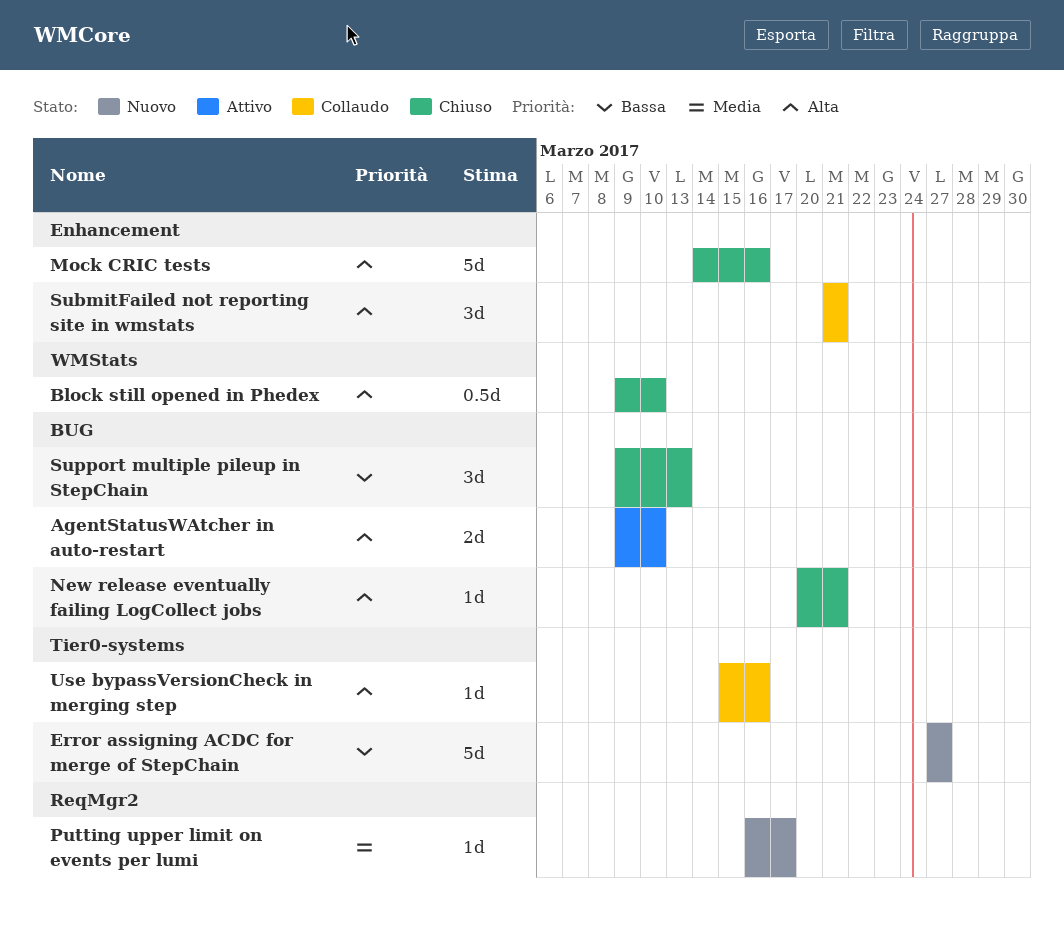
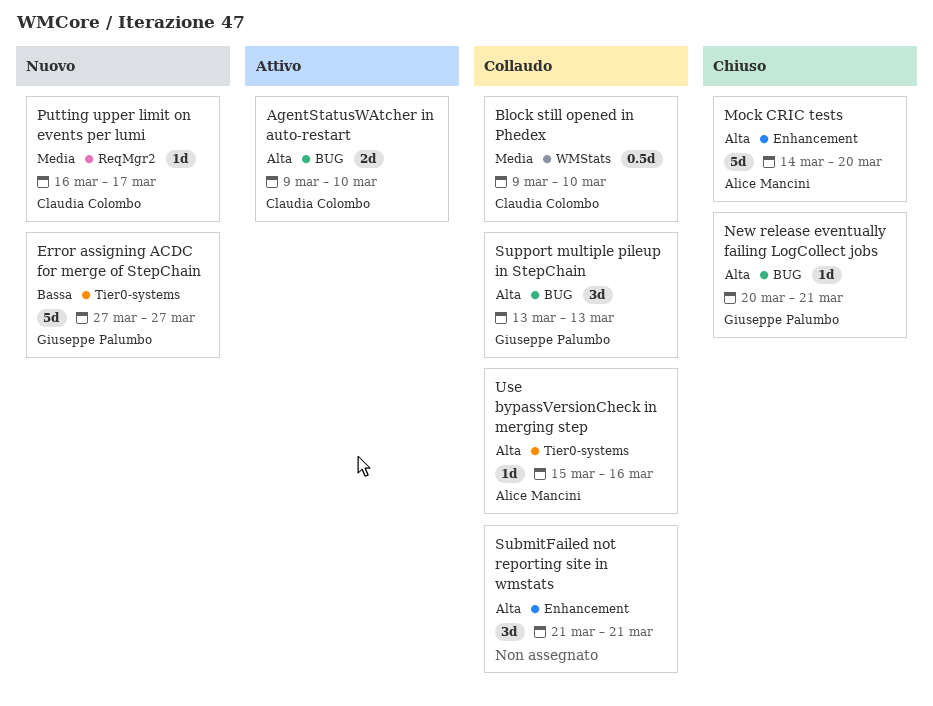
Block still opened in Phedex, status: Chiuso -> Collaudo
Block still opened in Phedex, priority: Alta -> Media
Mock CRIC tests, due: Mar 16 -> Mar 20
Support multiple pileup in StepChain, status: Chiuso -> Collaudo
Support multiple pileup in StepChain, priority: Bassa -> Alta
Support multiple pileup in StepChain, start: Mar 9 -> Mar 13

